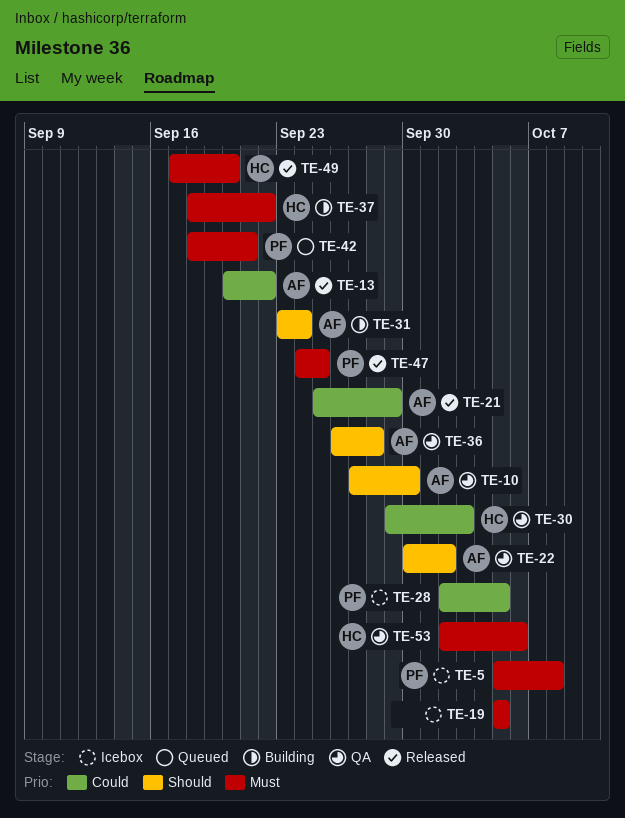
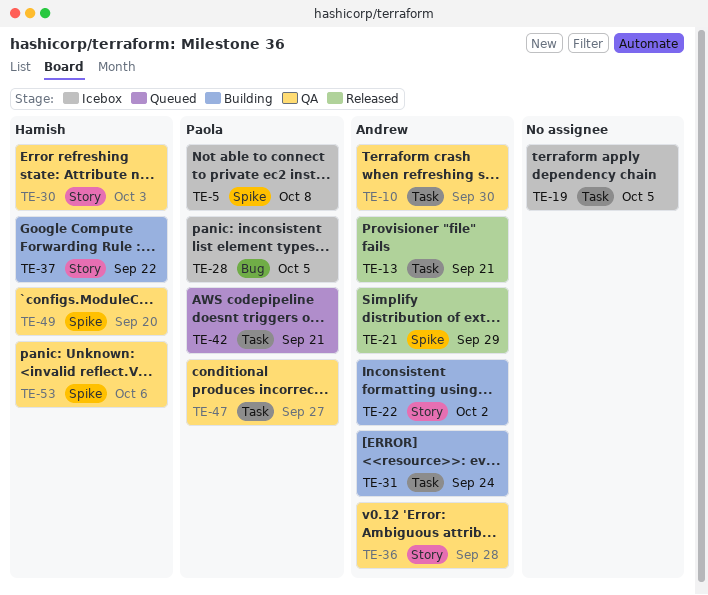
TE-13, due: Sep 22 -> Sep 21
TE-22, status: QA -> Building
TE-47, status: Released -> QA
TE-47, due: Sep 25 -> Sep 27
TE-49, status: Released -> QA

